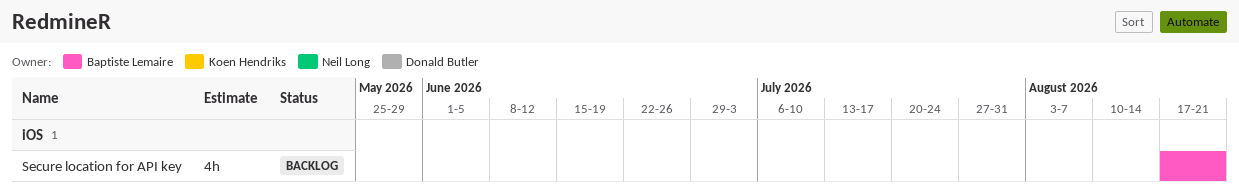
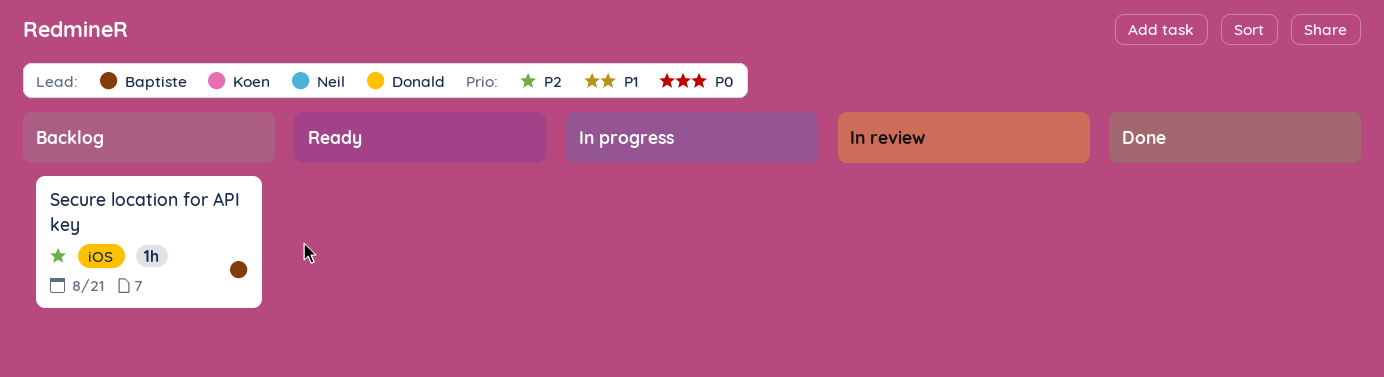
Secure location for API key, estimate: 4h -> 1h

